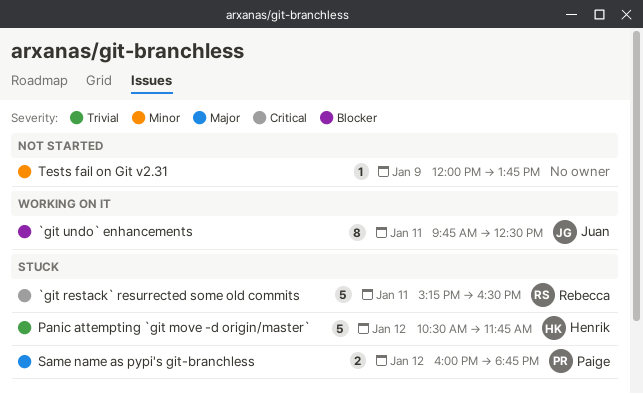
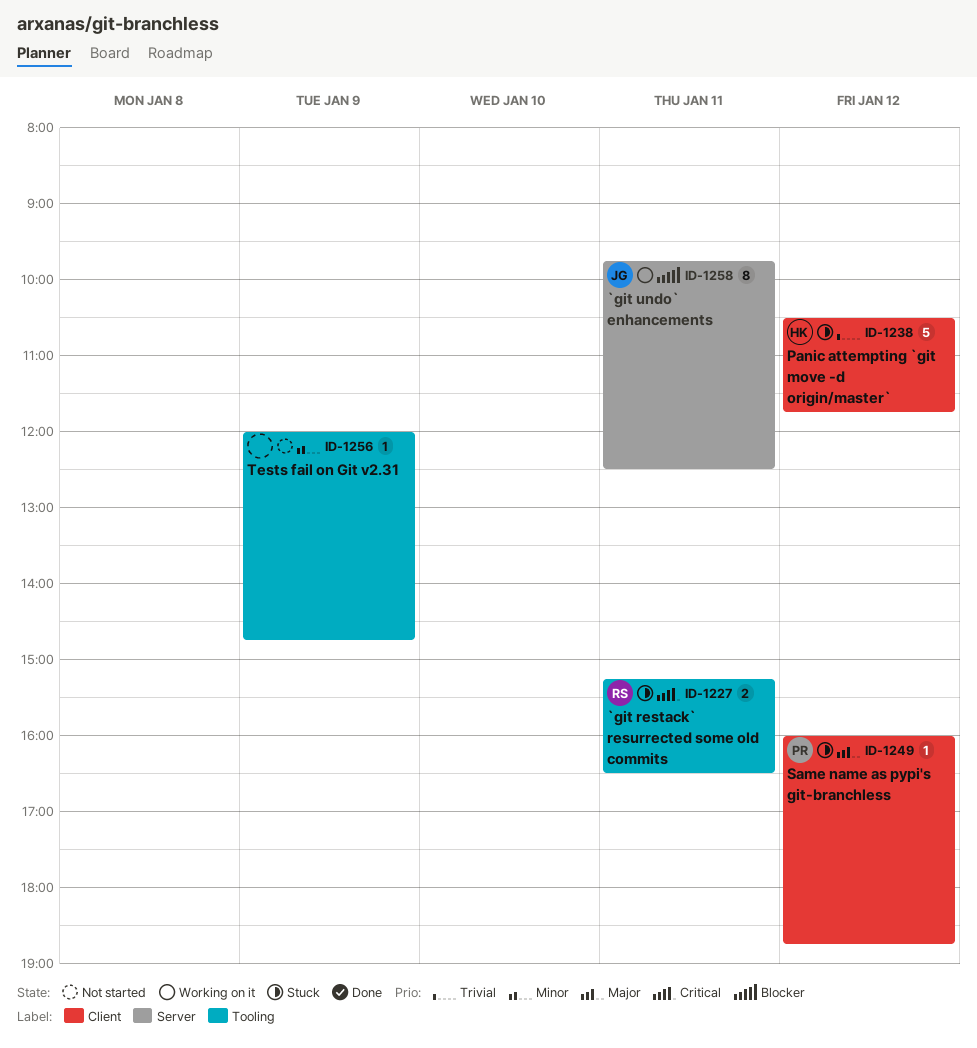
`git restack` resurrected some old commits, estimate: 5 -> 2
Same name as pypi's git-branchless, estimate: 2 -> 1
Tests fail on Git v2.31, ends: 13:45 -> 14:45

